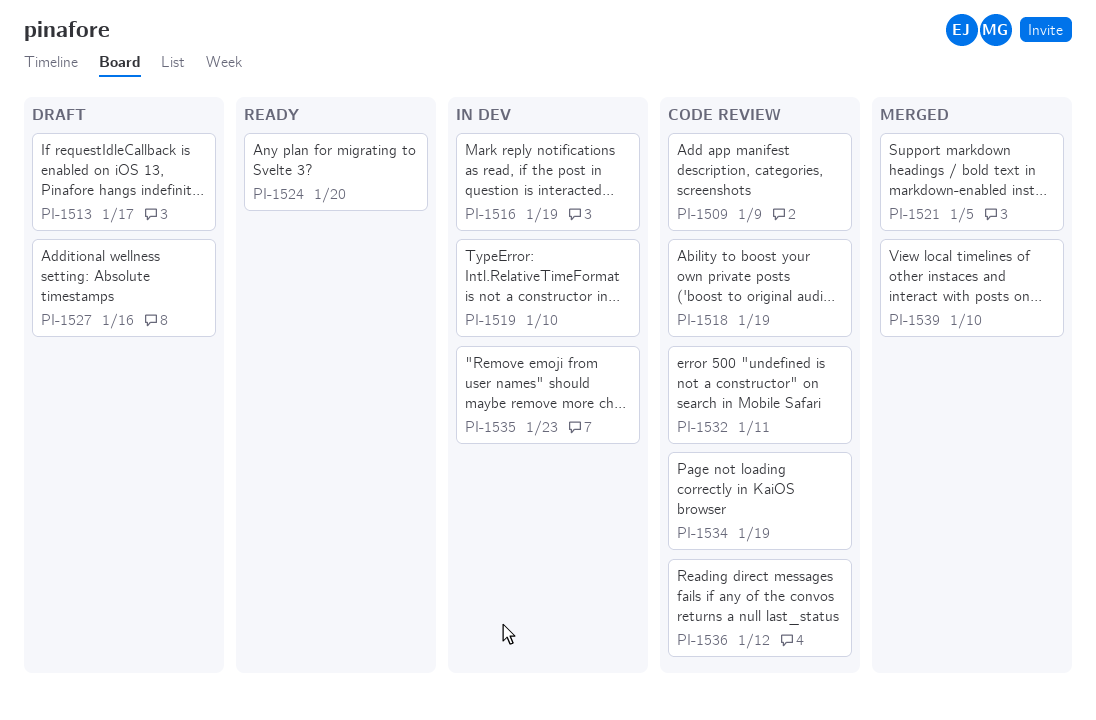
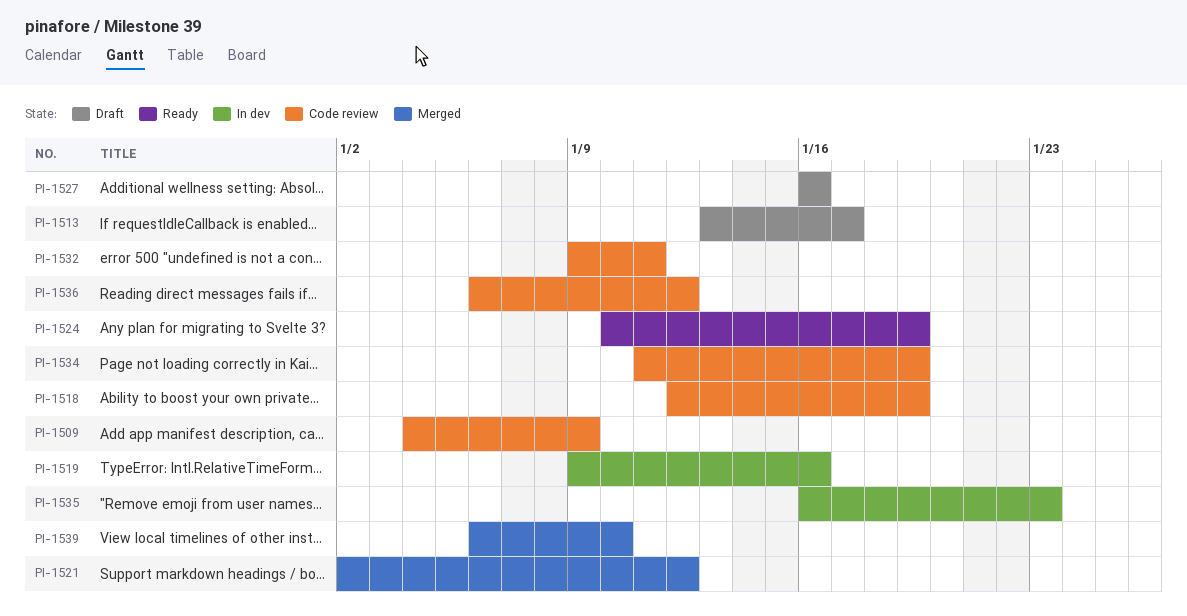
PI-1516: present -> none
PI-1519, due: Jan 10 -> Jan 16
PI-1521, due: Jan 5 -> Jan 12
PI-1524, due: Jan 20 -> Jan 19

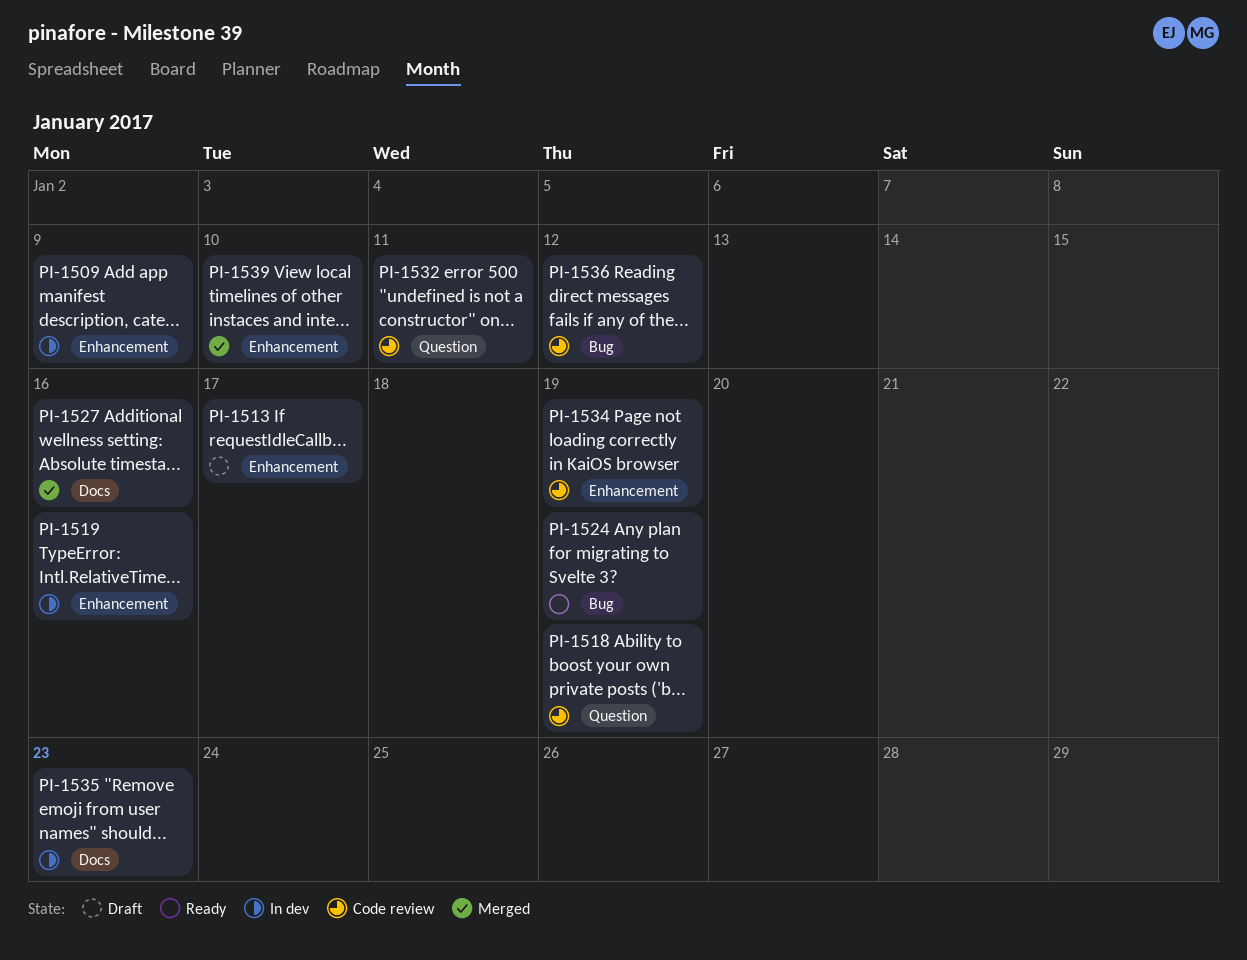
PI-1509, status: Code review -> In dev
PI-1521: present -> none
PI-1527, status: Draft -> Merged

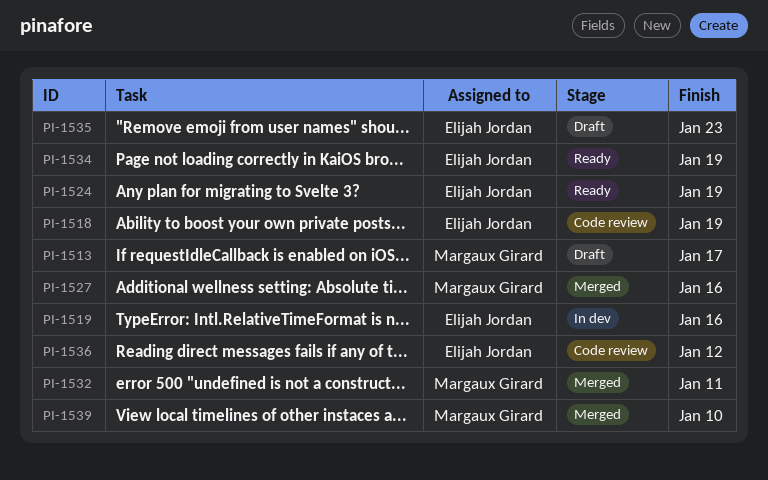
PI-1509: present -> none
PI-1532, status: Code review -> Merged
PI-1534, status: Code review -> Ready
PI-1535, status: In dev -> Draft

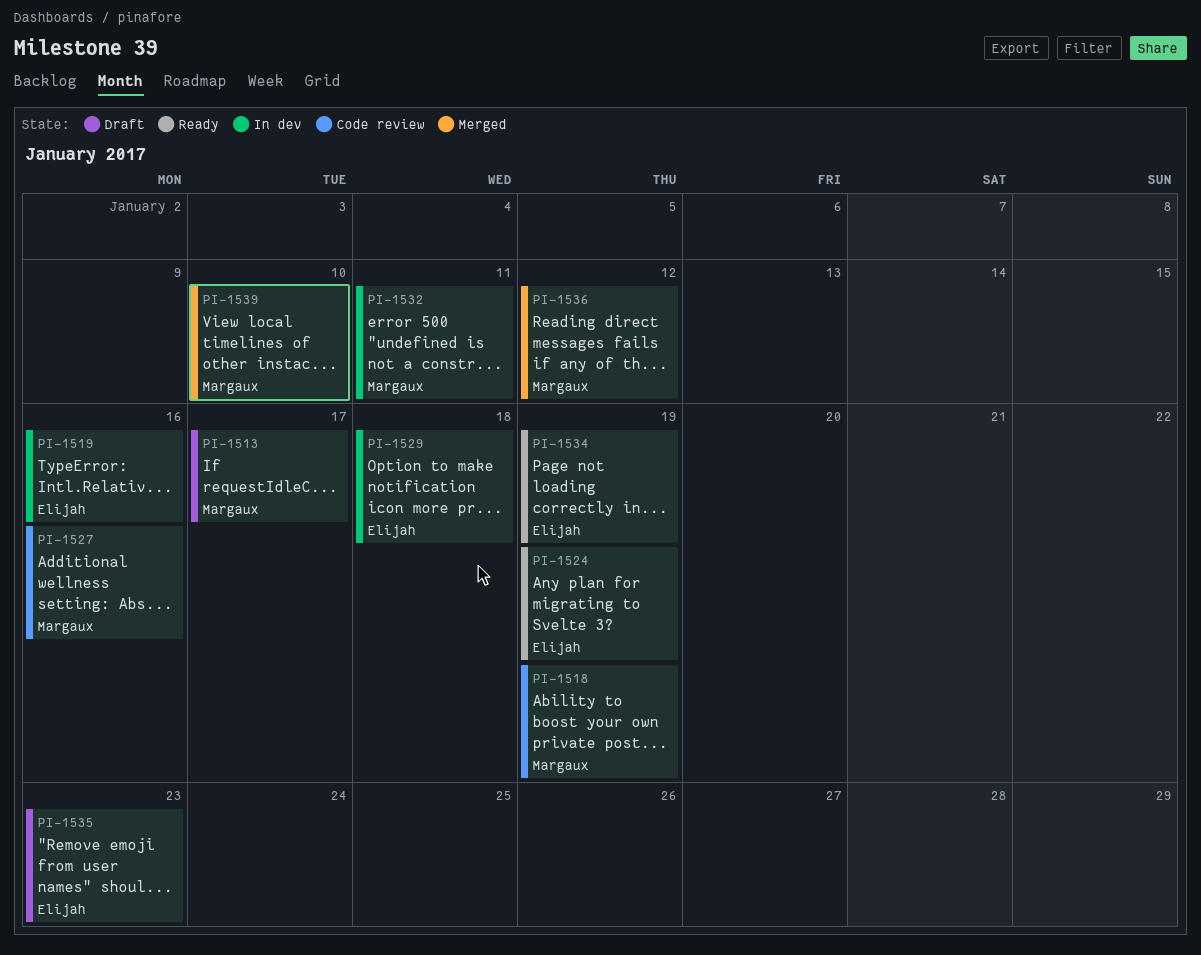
PI-1518, owner: Elijah Jordan -> Margaux Girard
PI-1527, status: Merged -> Code review
PI-1529: none -> present
PI-1532, status: Merged -> In dev
PI-1536, status: Code review -> Merged
PI-1536, owner: Elijah Jordan -> Margaux Girard

